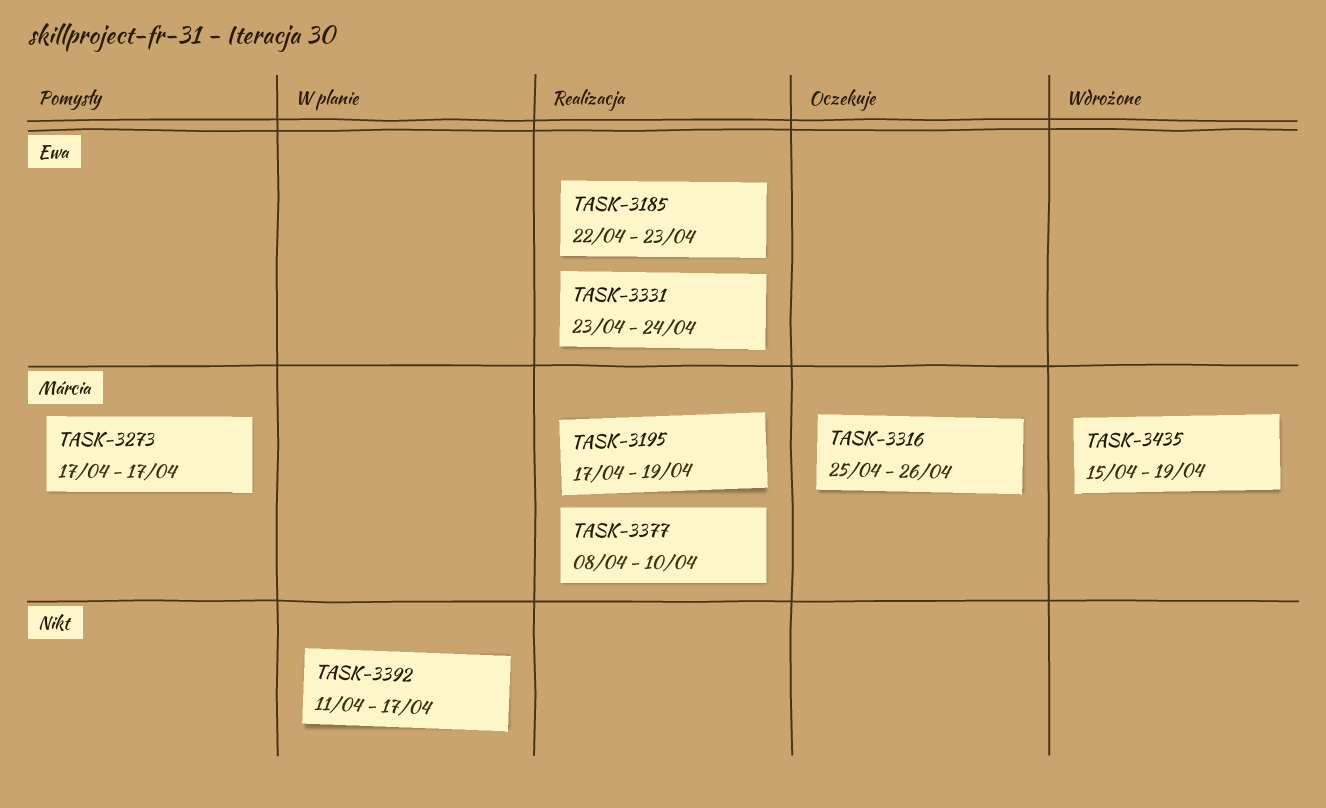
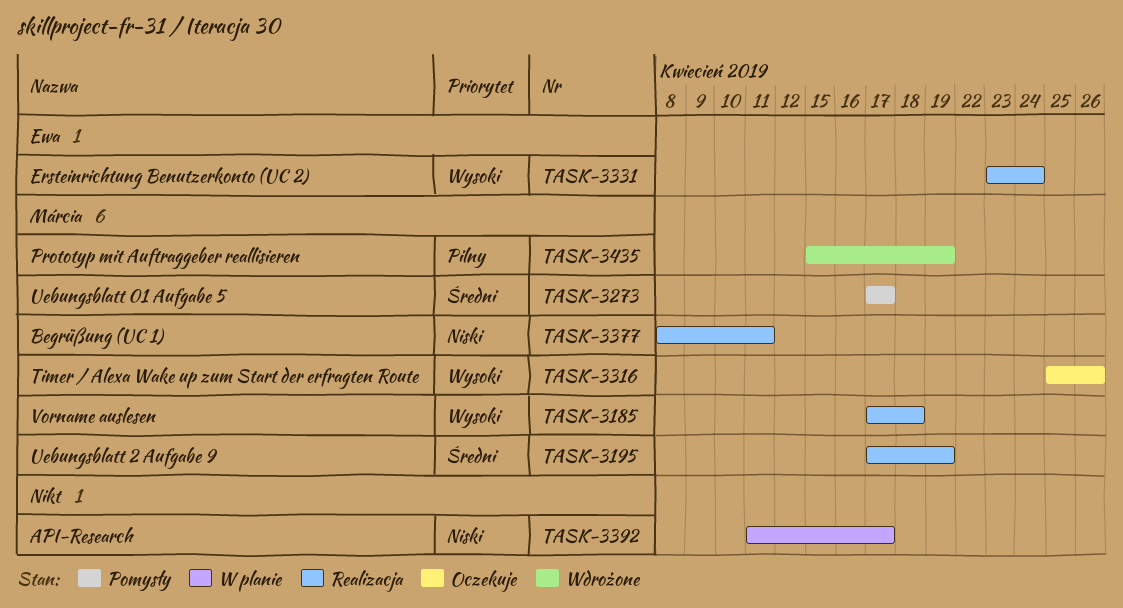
TASK-3185, owner: Ewa -> Márcia
TASK-3185, start: Apr 22 -> Apr 17
TASK-3185, due: Apr 23 -> Apr 18
TASK-3377, due: Apr 10 -> Apr 11

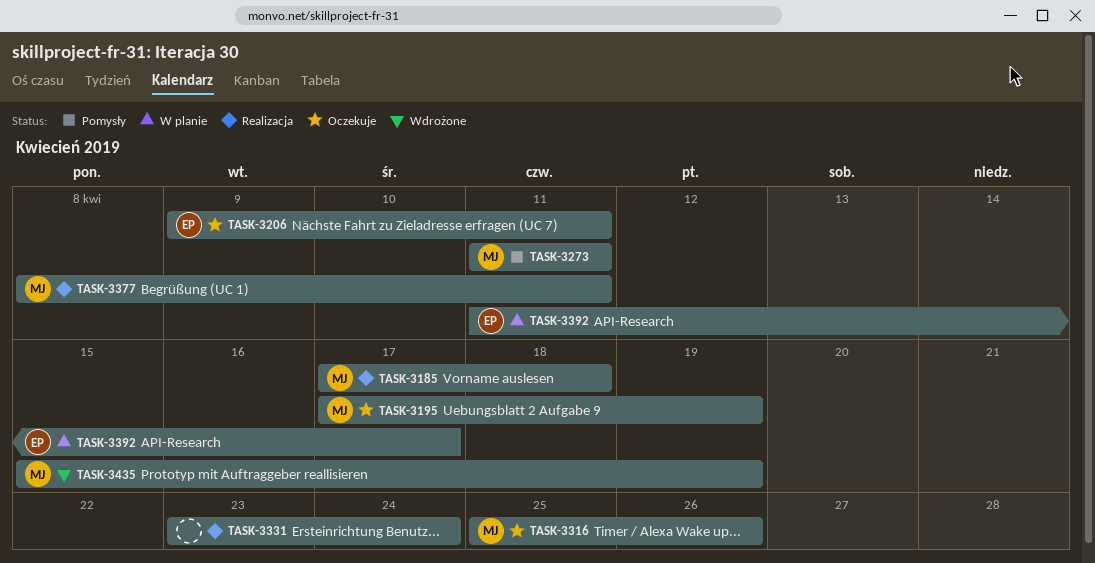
TASK-3195, status: Realizacja -> Oczekuje
TASK-3206: none -> present
TASK-3273, start: Apr 17 -> Apr 11
TASK-3273, due: Apr 17 -> Apr 11
TASK-3331, owner: Ewa -> none
TASK-3392, owner: none -> Ewa

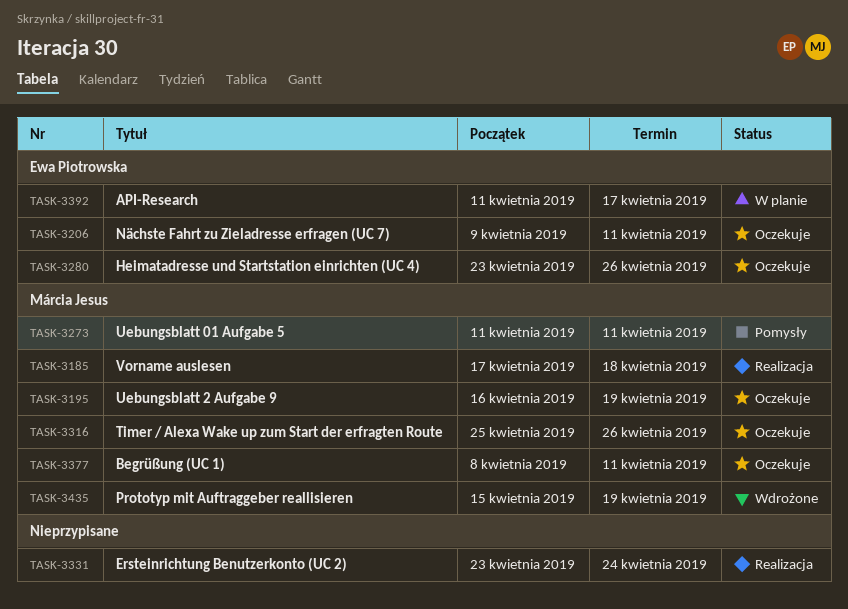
TASK-3195, start: Apr 17 -> Apr 16
TASK-3280: none -> present
TASK-3377, status: Realizacja -> Oczekuje

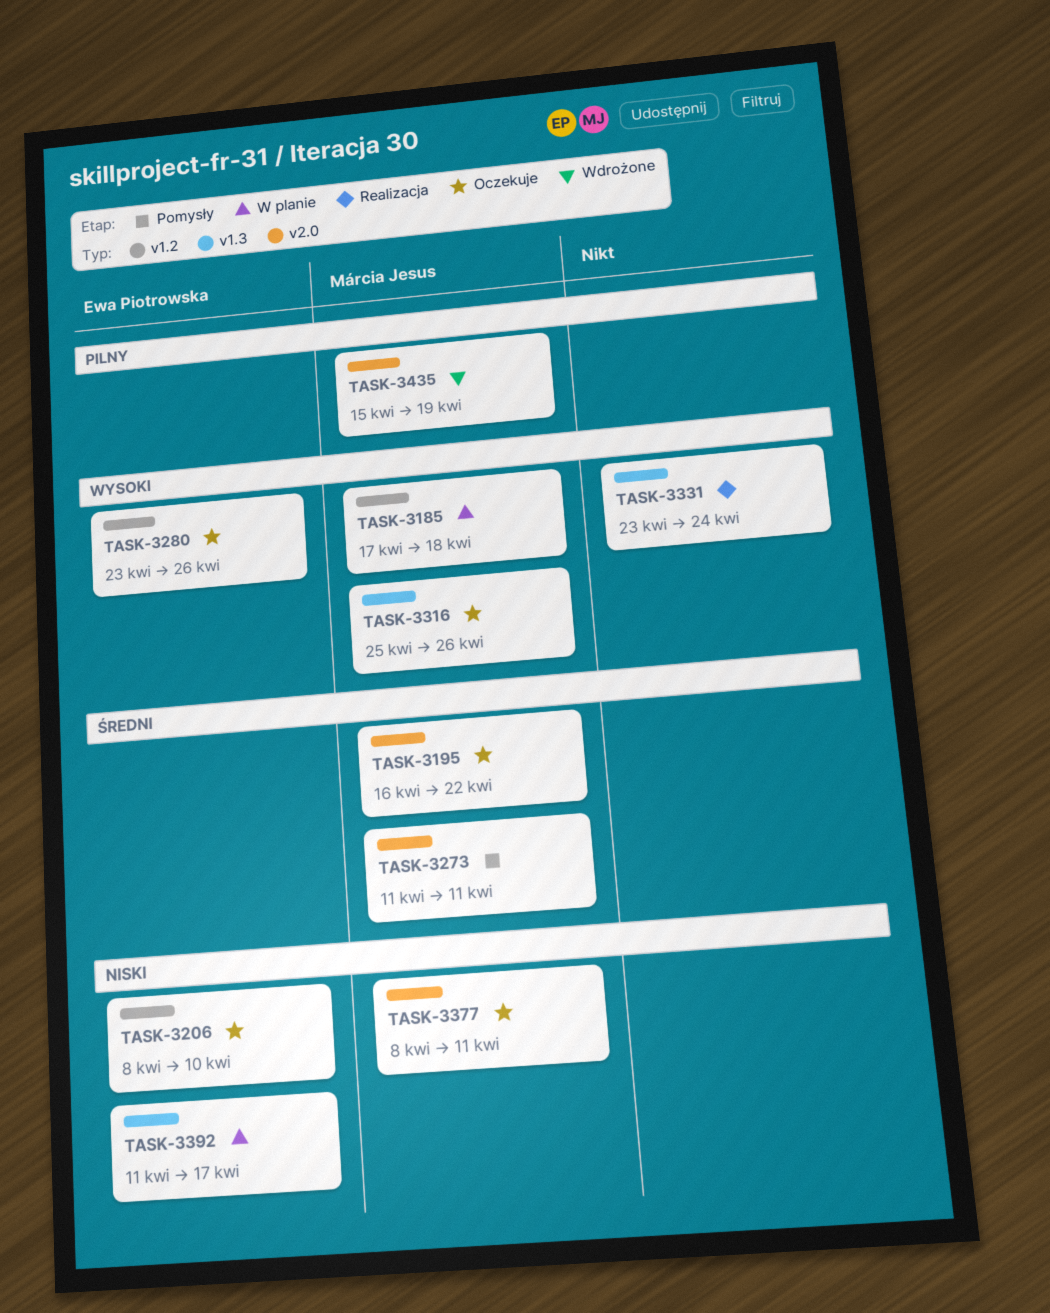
TASK-3185, status: Realizacja -> W planie
TASK-3195, due: Apr 19 -> Apr 22
TASK-3206, start: Apr 9 -> Apr 8
TASK-3206, due: Apr 11 -> Apr 10

